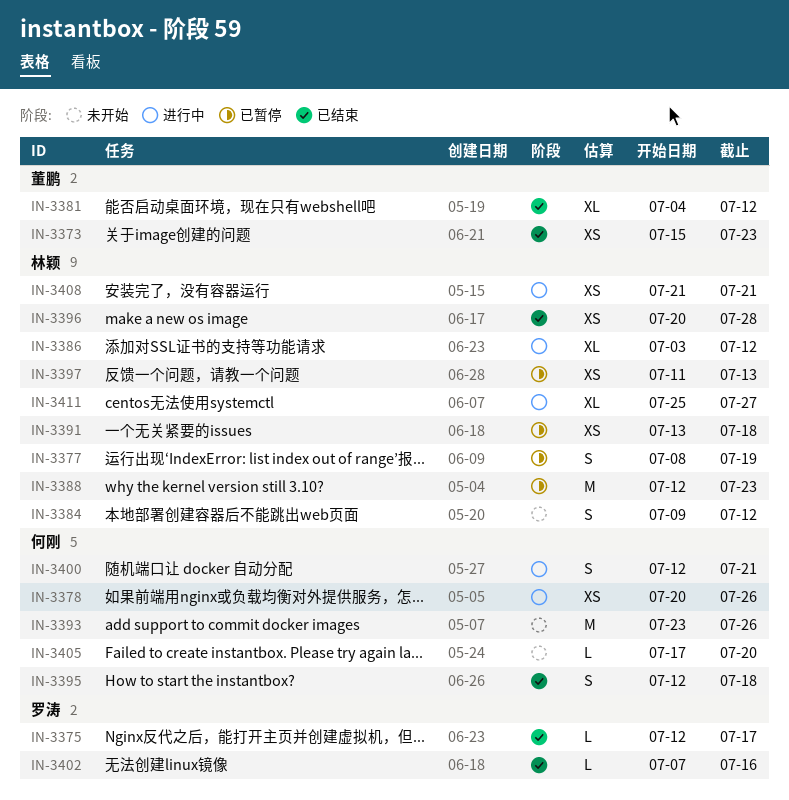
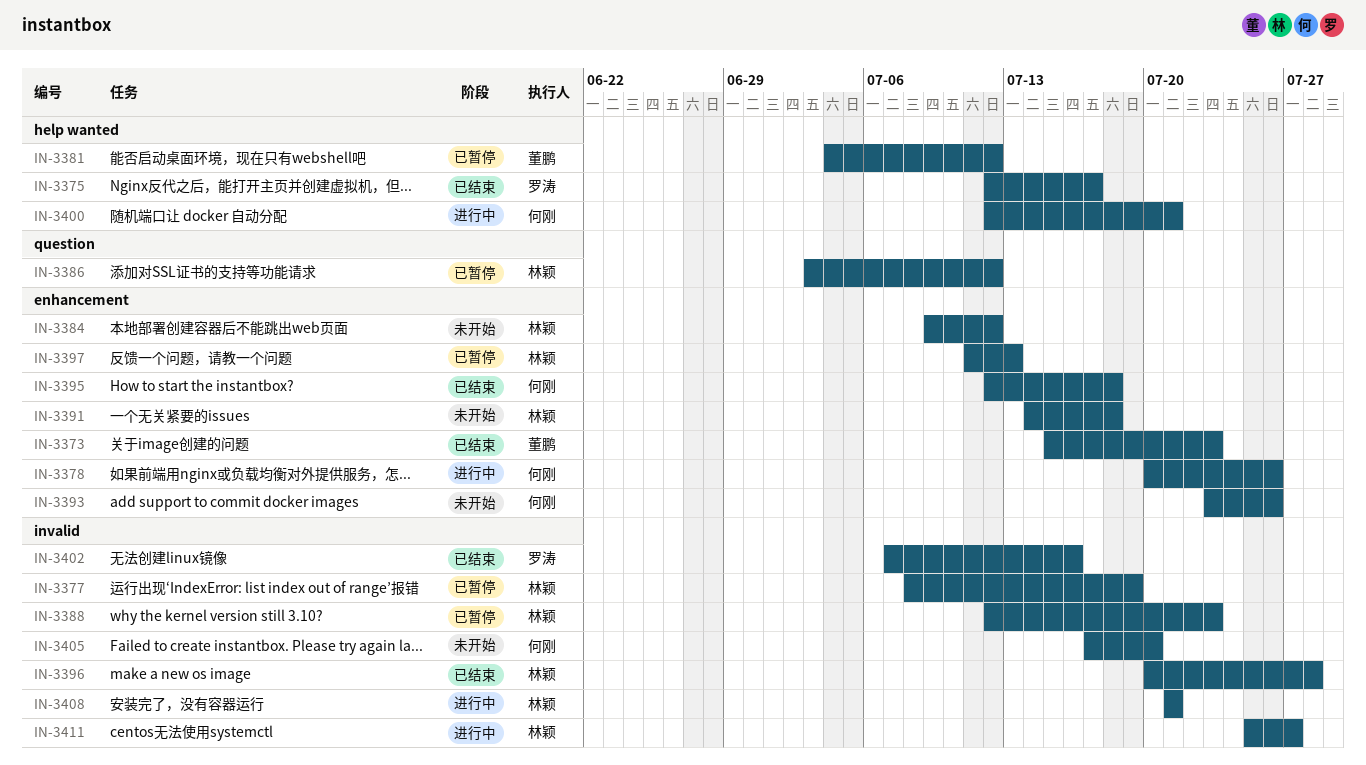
IN-3381, status: 已结束 -> 已暂停
IN-3386, status: 进行中 -> 已暂停
IN-3391, status: 已暂停 -> 未开始
IN-3391, start: Jul 13 -> Jul 14

